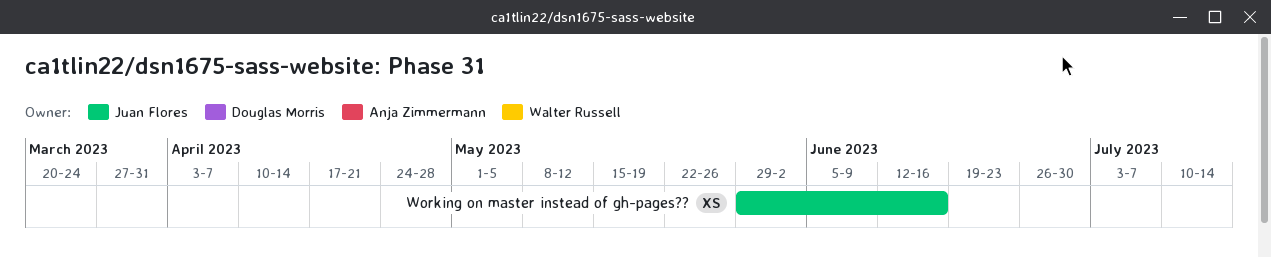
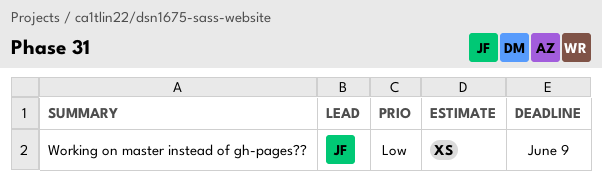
Working on master instead of gh-pages??, due: Jun 16 -> Jun 9

